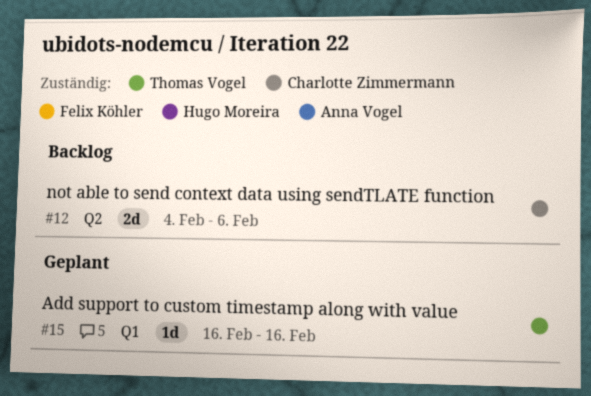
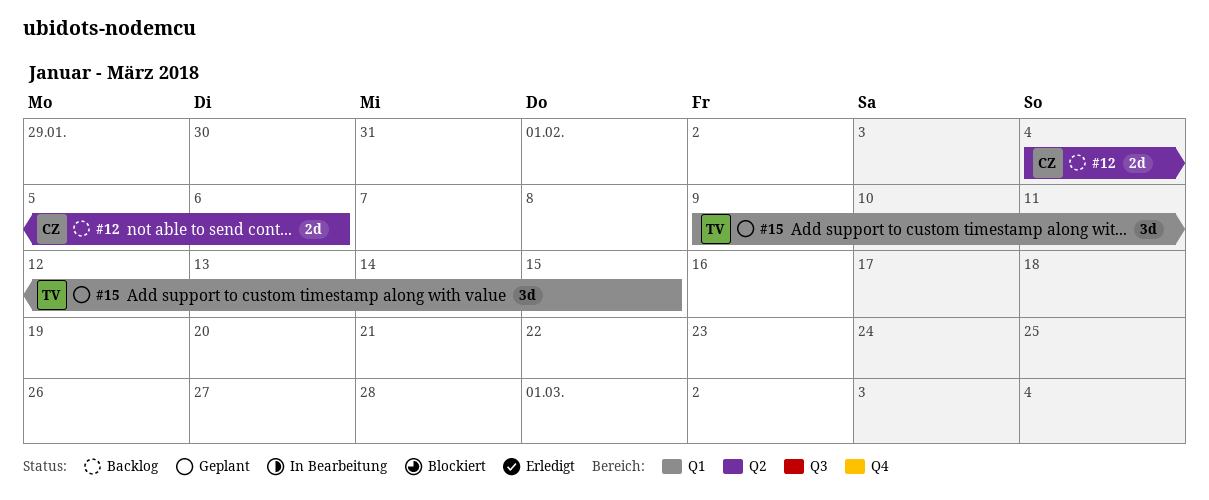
#15, estimate: 1d -> 3d
#15, start: Feb 16 -> Feb 9
#15, due: Feb 16 -> Feb 15

